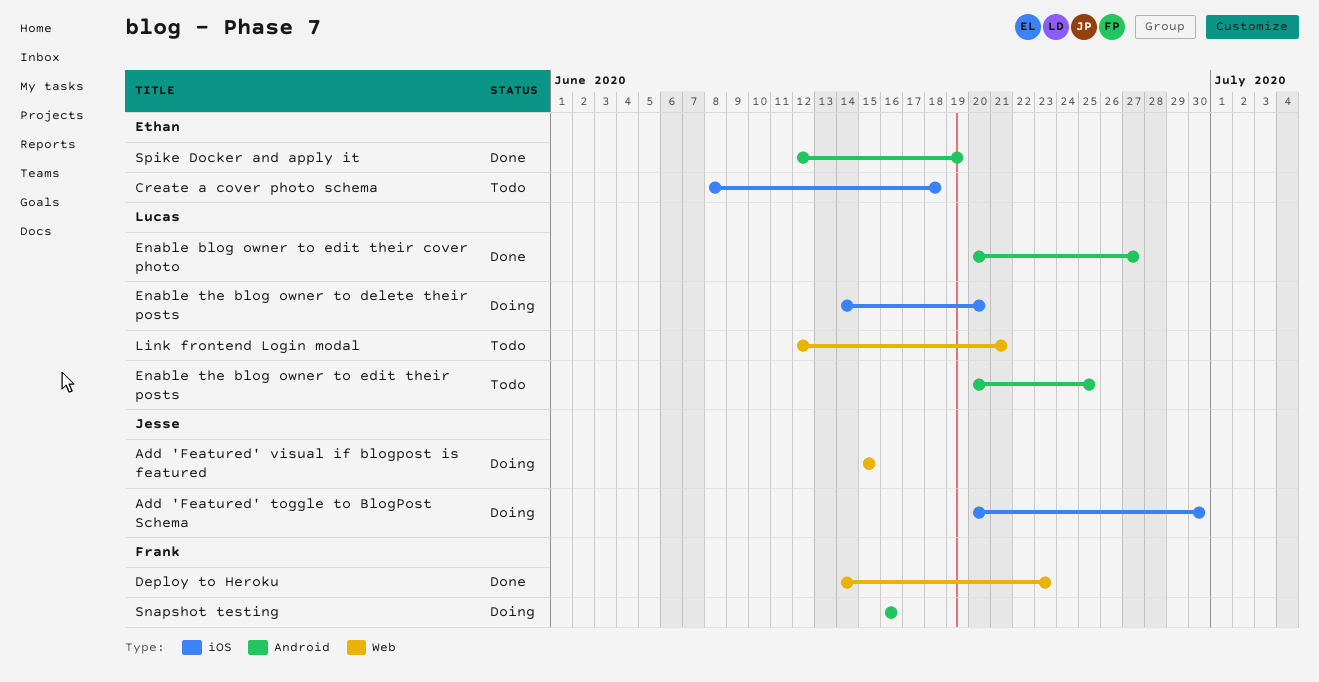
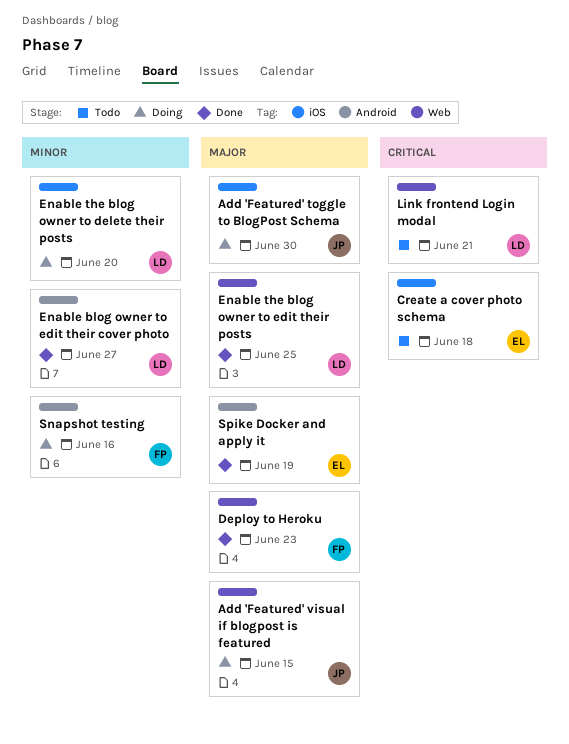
Enable the blog owner to edit their posts, status: Todo -> Done
Enable the blog owner to edit their posts, label: Android -> Web

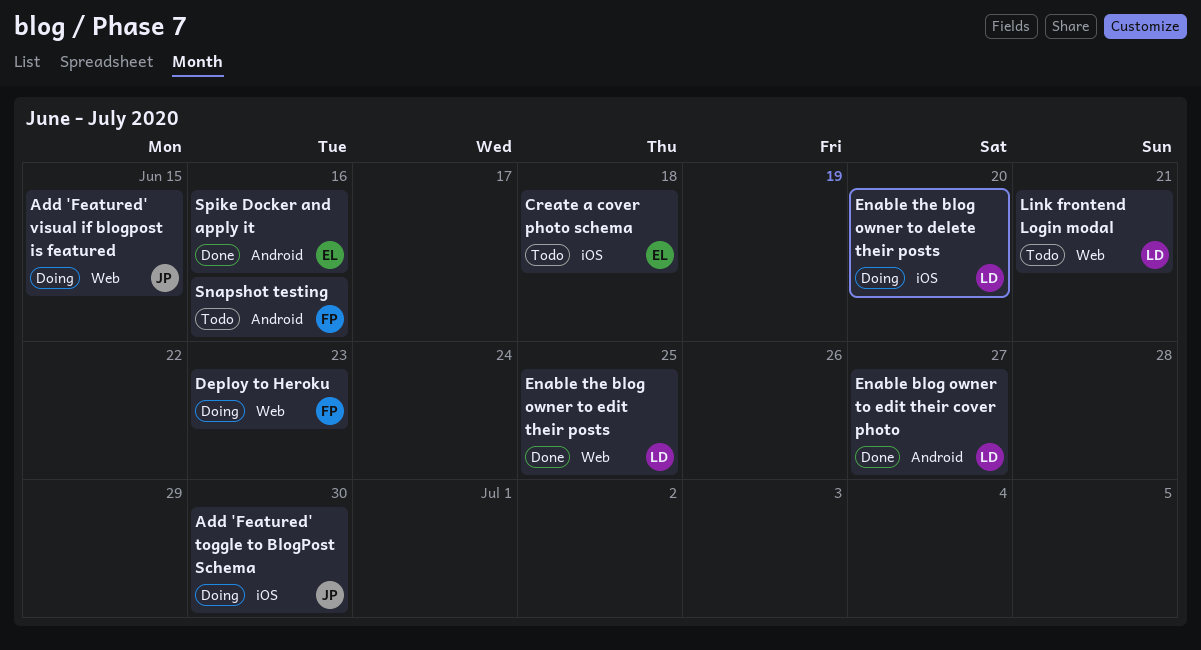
Deploy to Heroku, status: Done -> Doing
Snapshot testing, status: Doing -> Todo
Spike Docker and apply it, due: Jun 19 -> Jun 16

